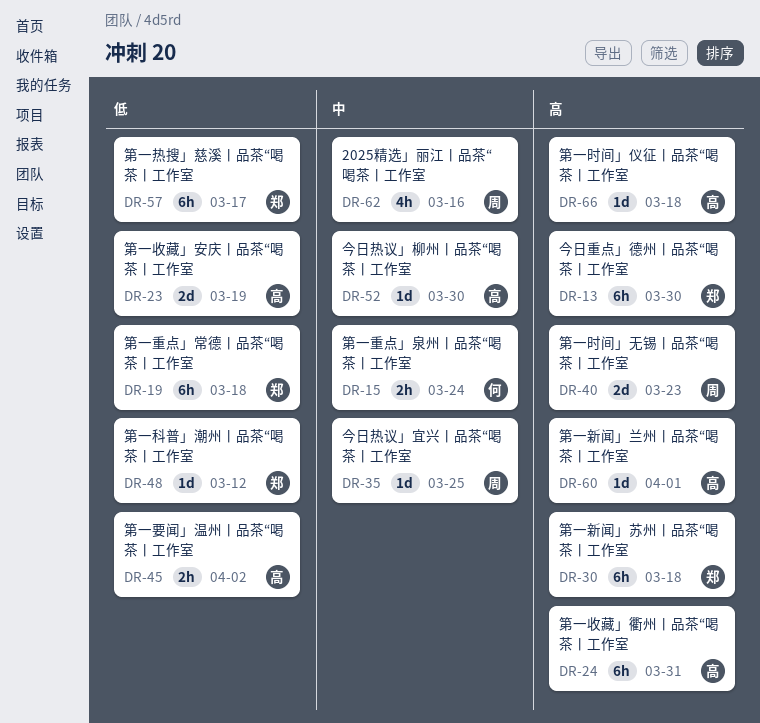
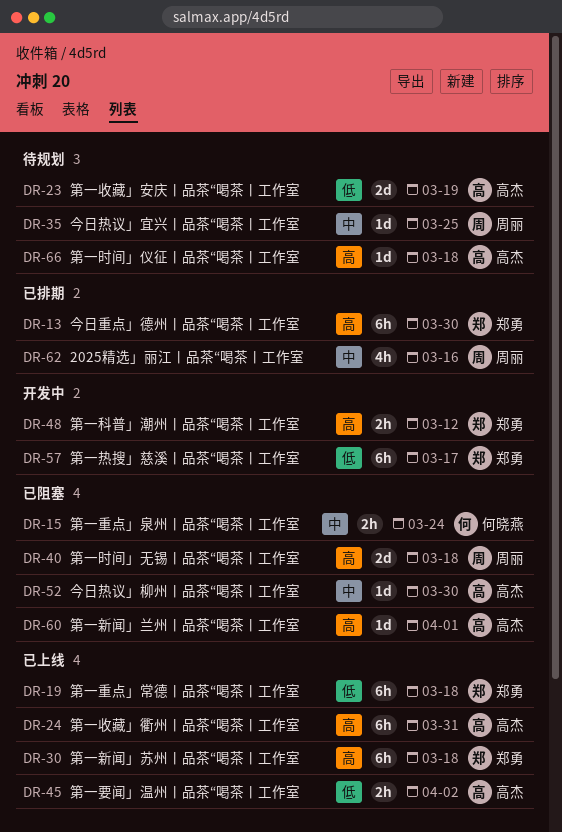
DR-40, due: Mar 23 -> Mar 18
DR-48, priority: 低 -> 高
DR-48, estimate: 1d -> 2h

